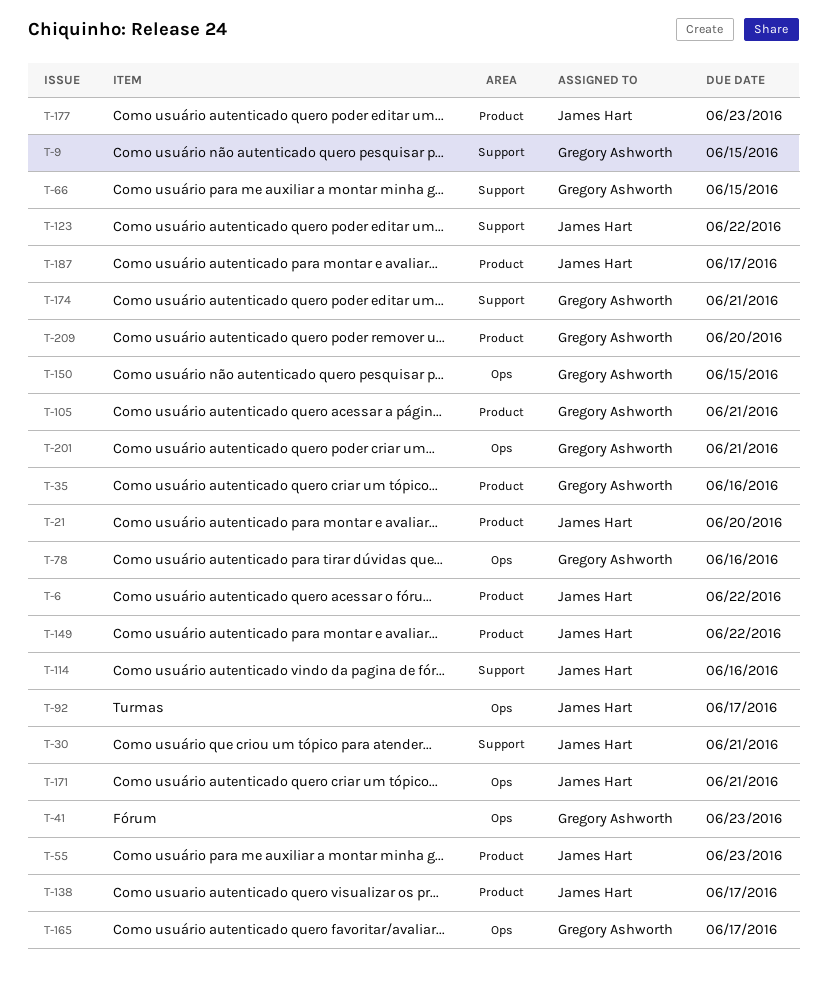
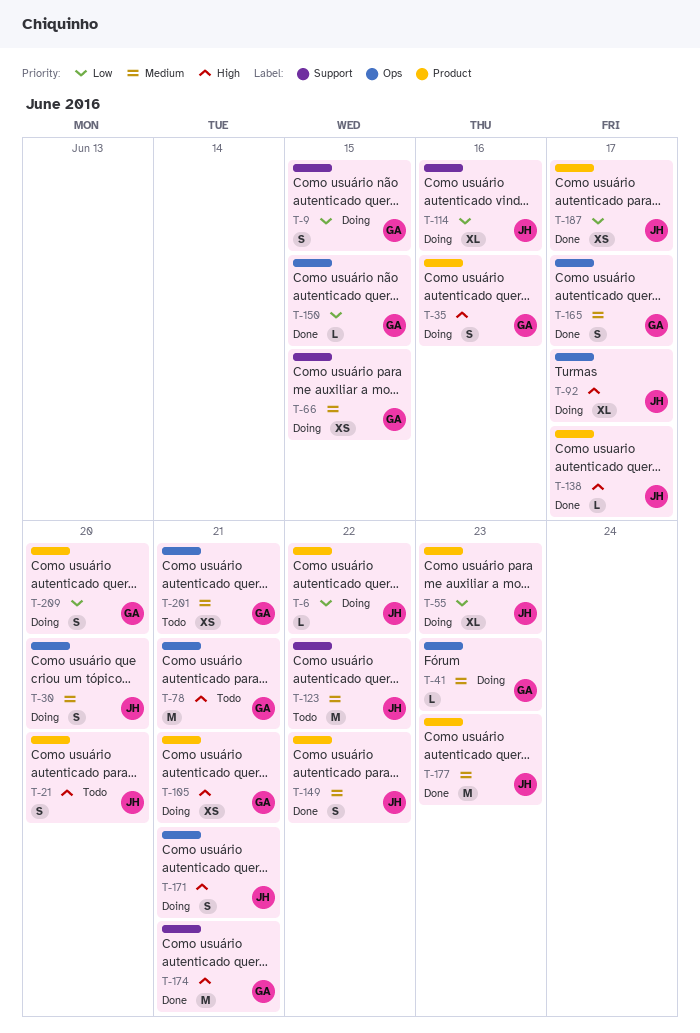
T-30, label: Support -> Ops
T-30, due: Jun 21 -> Jun 20
T-78, due: Jun 16 -> Jun 21

